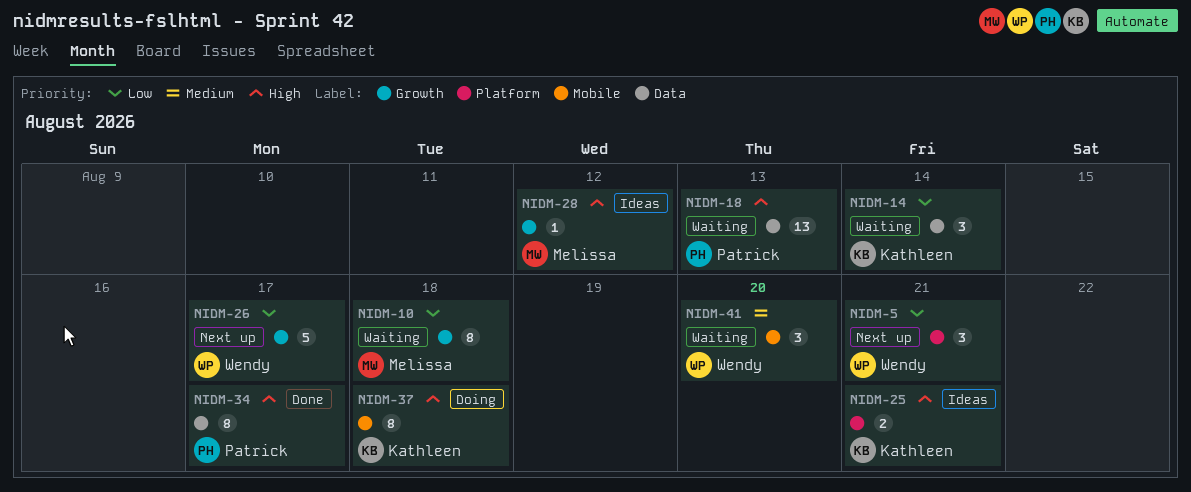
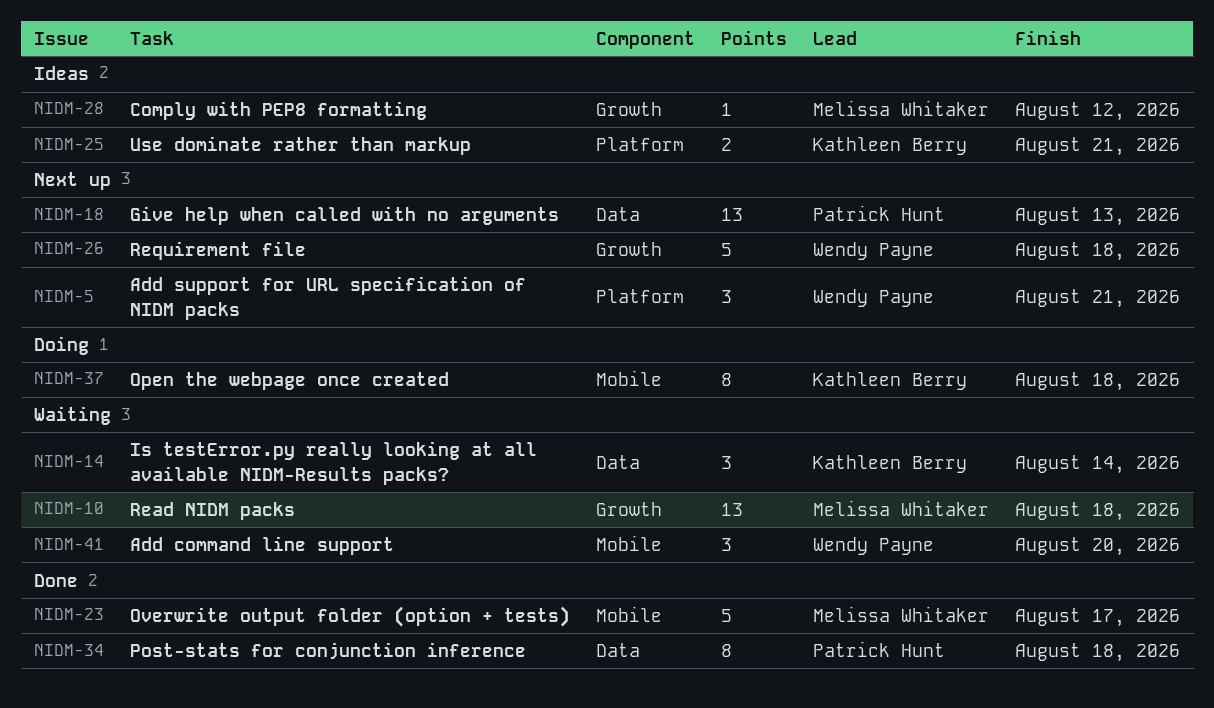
NIDM-10, estimate: 8 -> 13
NIDM-18, status: Waiting -> Next up
NIDM-23: none -> present
NIDM-26, due: Aug 17 -> Aug 18
NIDM-34, due: Aug 17 -> Aug 18

